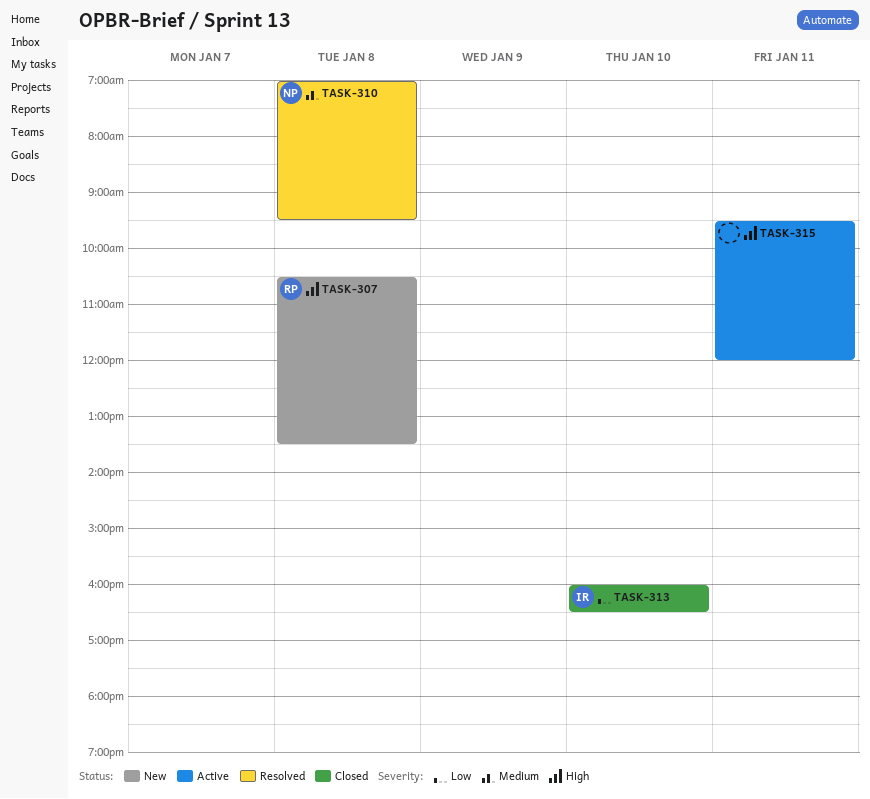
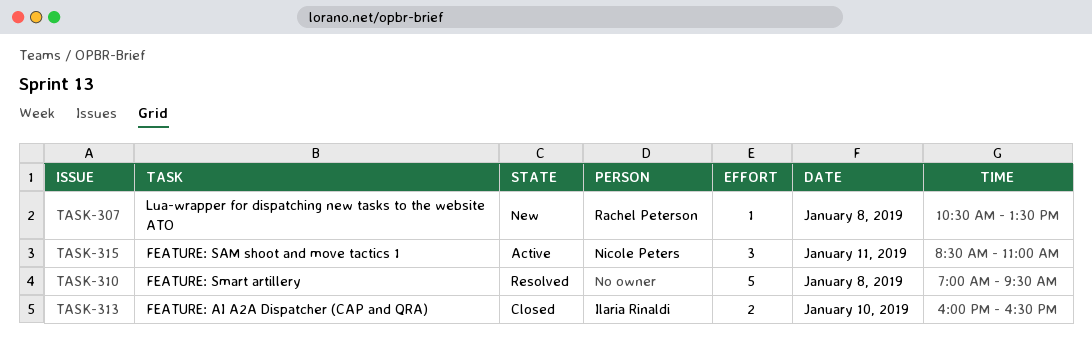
TASK-310, owner: Nicole Peters -> none
TASK-315, owner: none -> Nicole Peters
TASK-315, begins: 09:30 -> 08:30
TASK-315, ends: 12:00 -> 11:00

